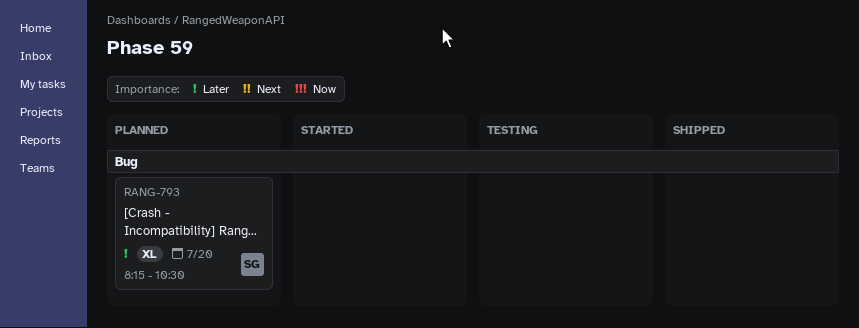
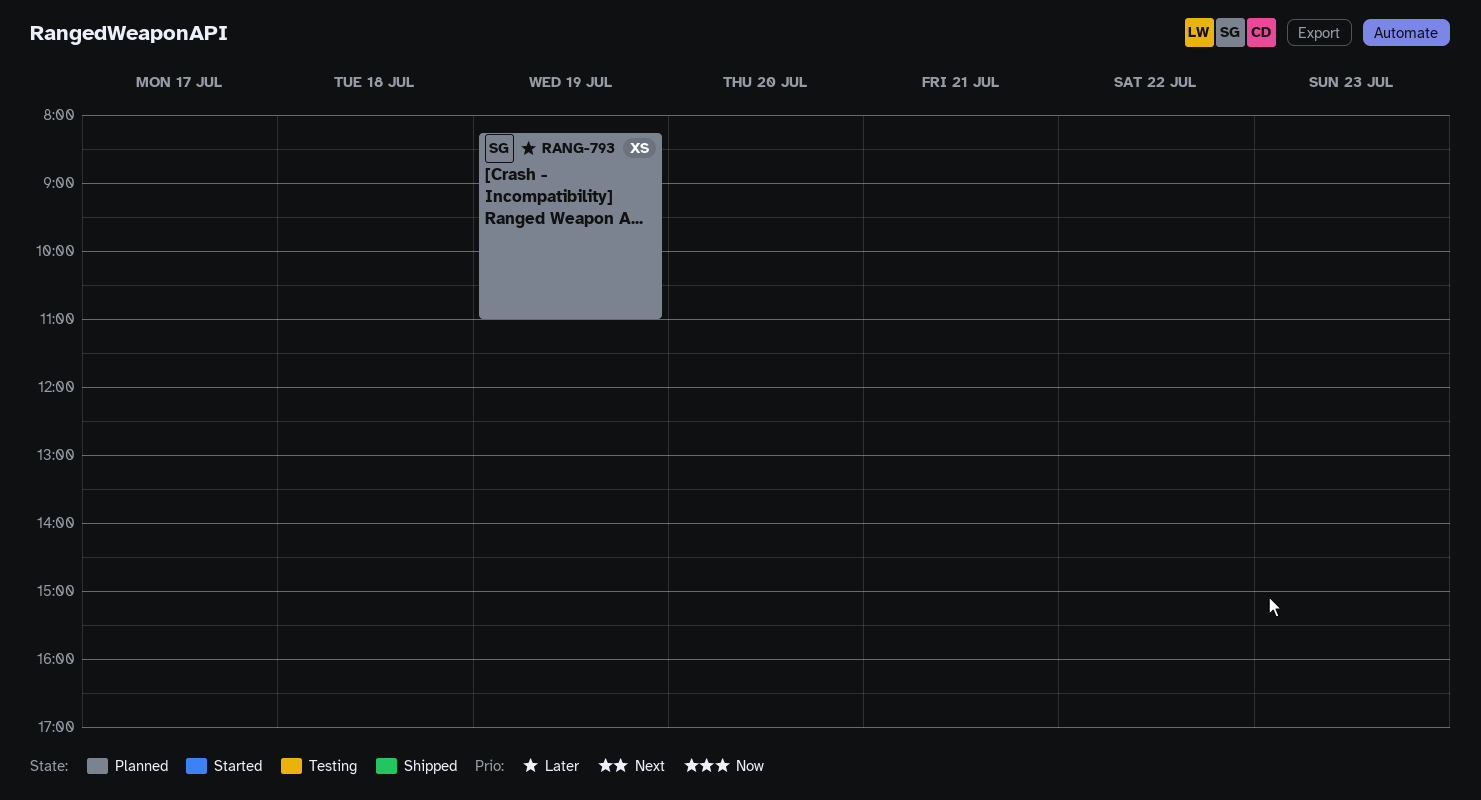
RANG-793, estimate: XL -> XS
RANG-793, day: Jul 20 -> Jul 19
RANG-793, ends: 10:30 -> 11:00

